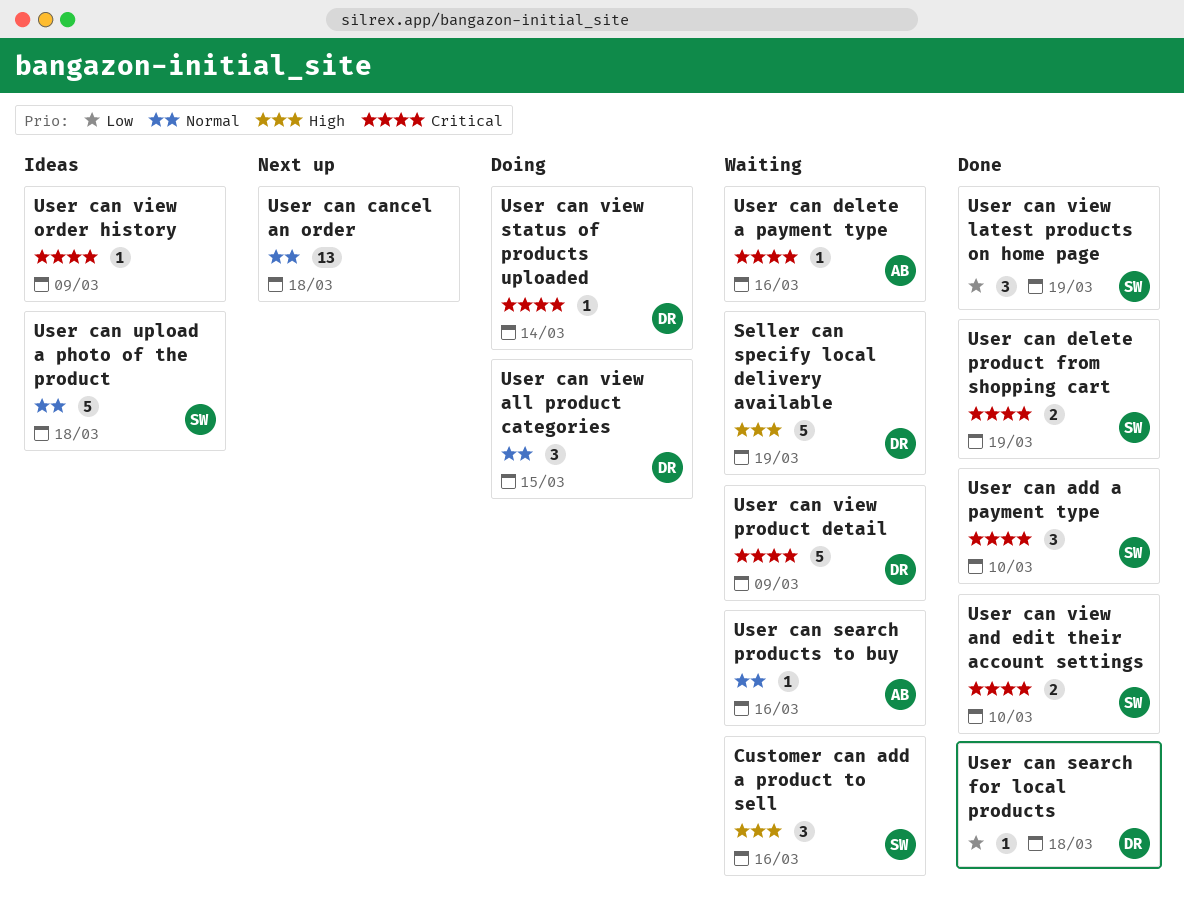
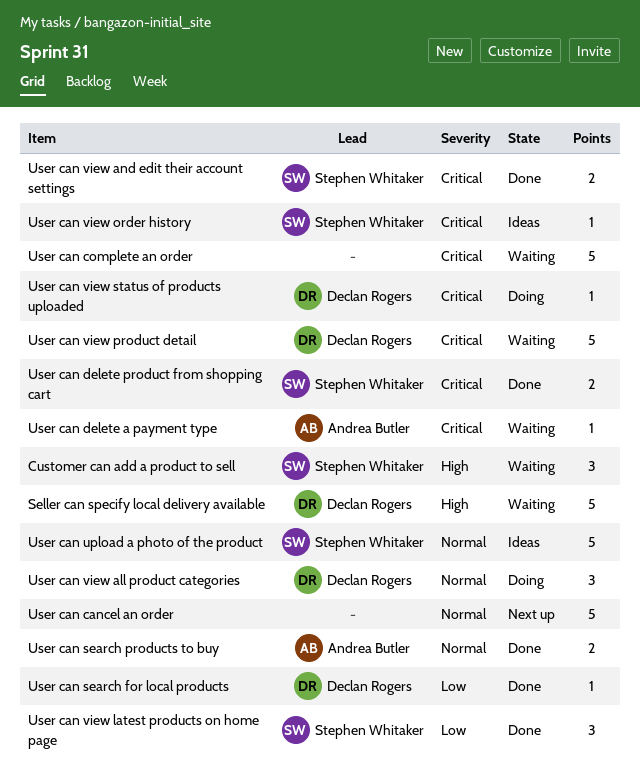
User can add a payment type: present -> none
User can cancel an order, estimate: 13 -> 5
User can complete an order: none -> present
User can search products to buy, status: Waiting -> Done
User can search products to buy, estimate: 1 -> 2
User can view order history, owner: none -> Stephen Whitaker

